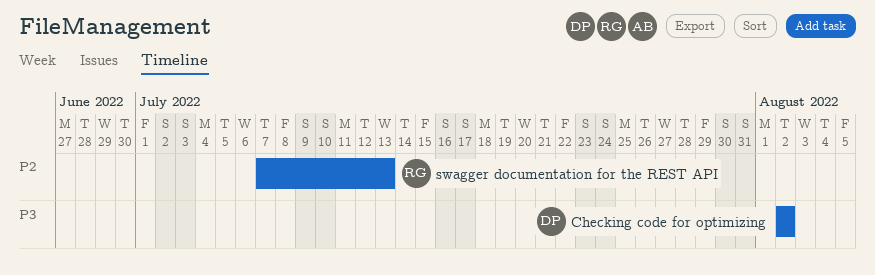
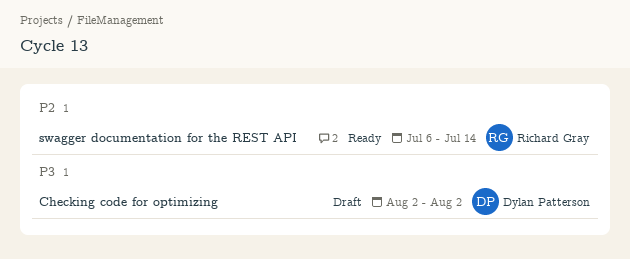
swagger documentation for the REST API, start: Jul 7 -> Jul 6
swagger documentation for the REST API, due: Jul 13 -> Jul 14

